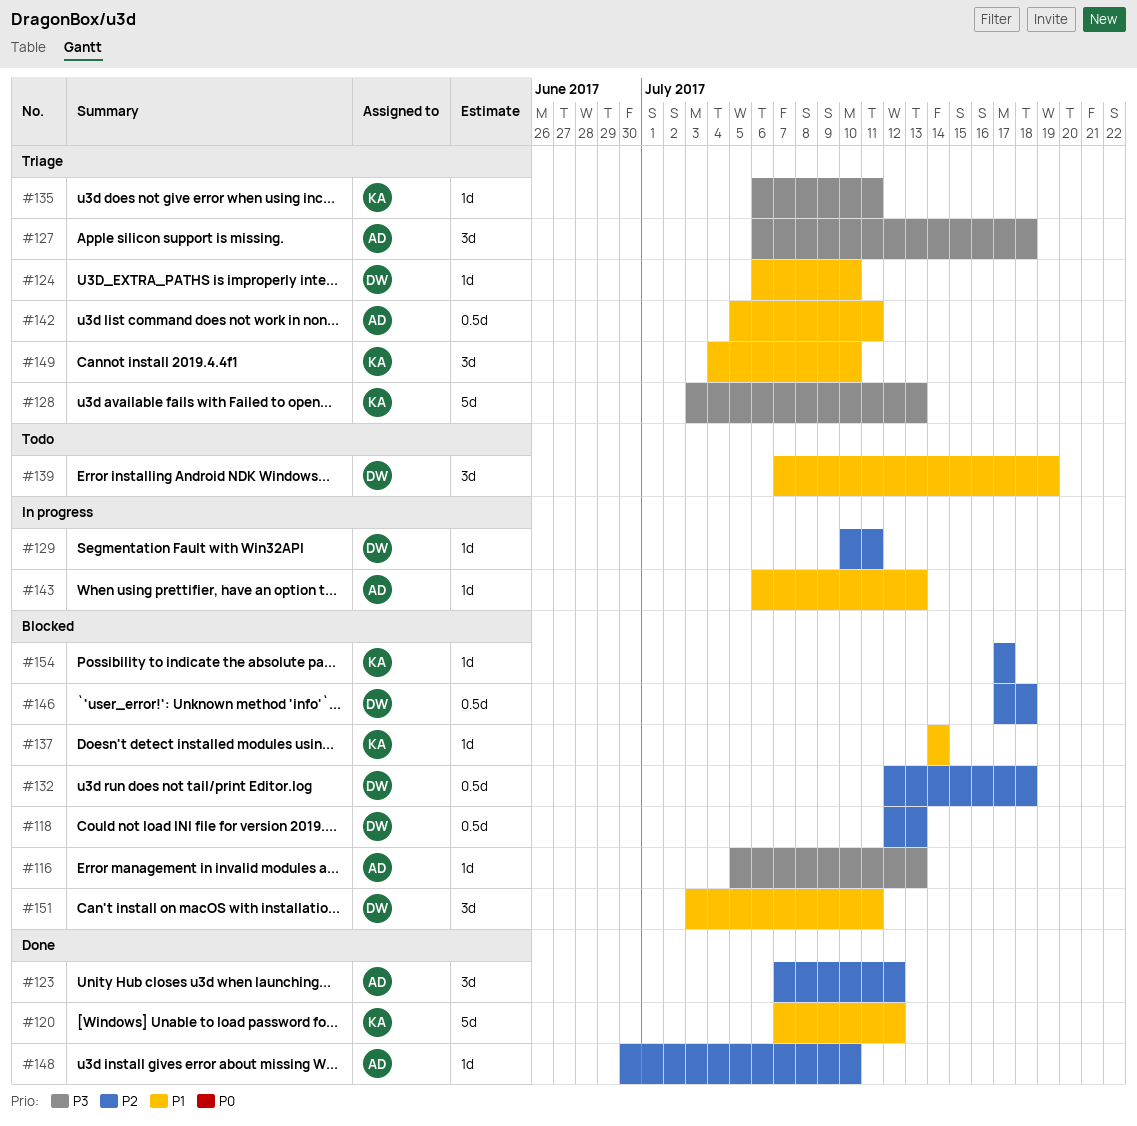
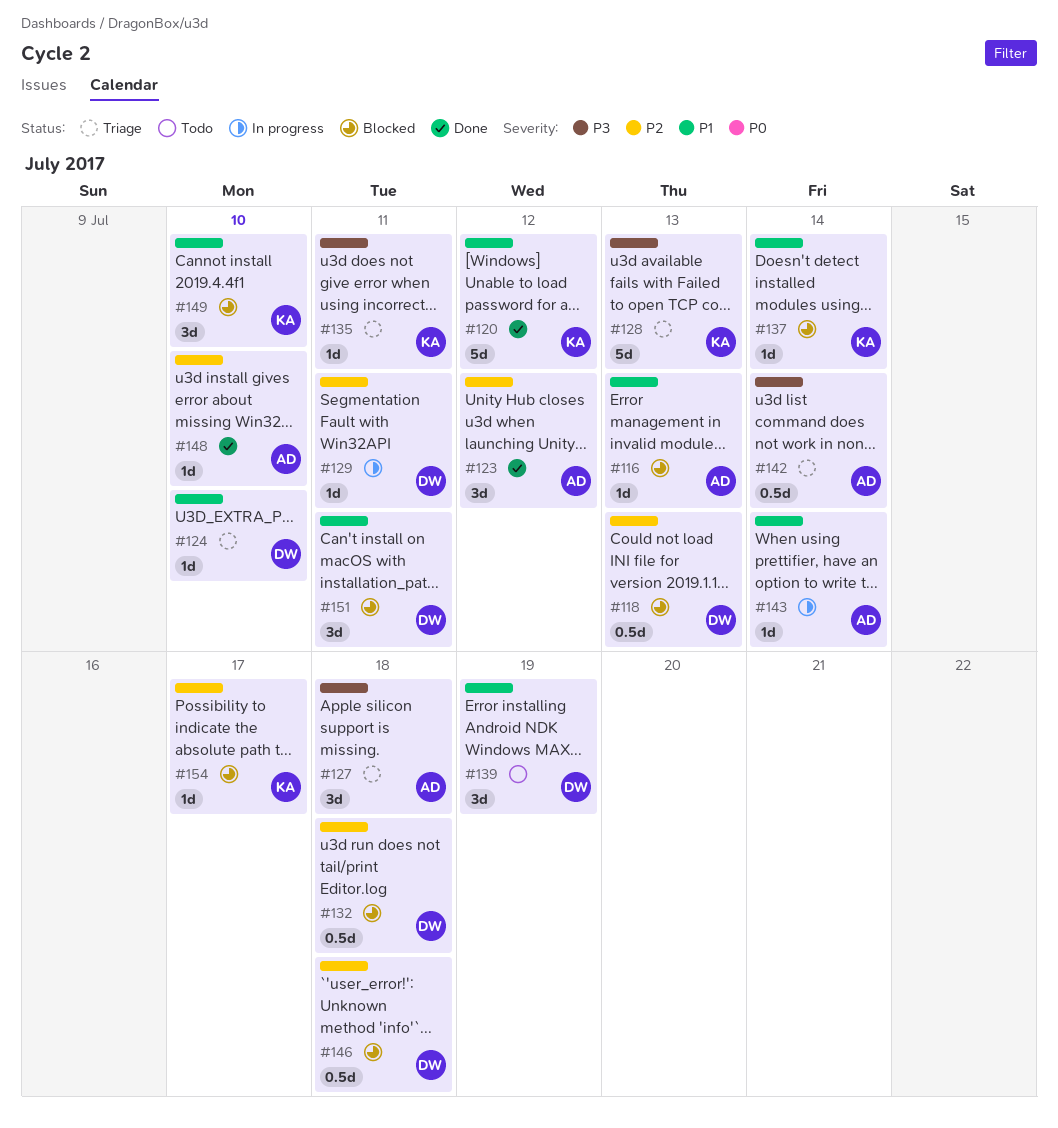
#116, priority: P3 -> P1
#142, priority: P1 -> P3
#142, due: Jul 11 -> Jul 14
#143, due: Jul 13 -> Jul 14
#149, status: Triage -> Blocked

